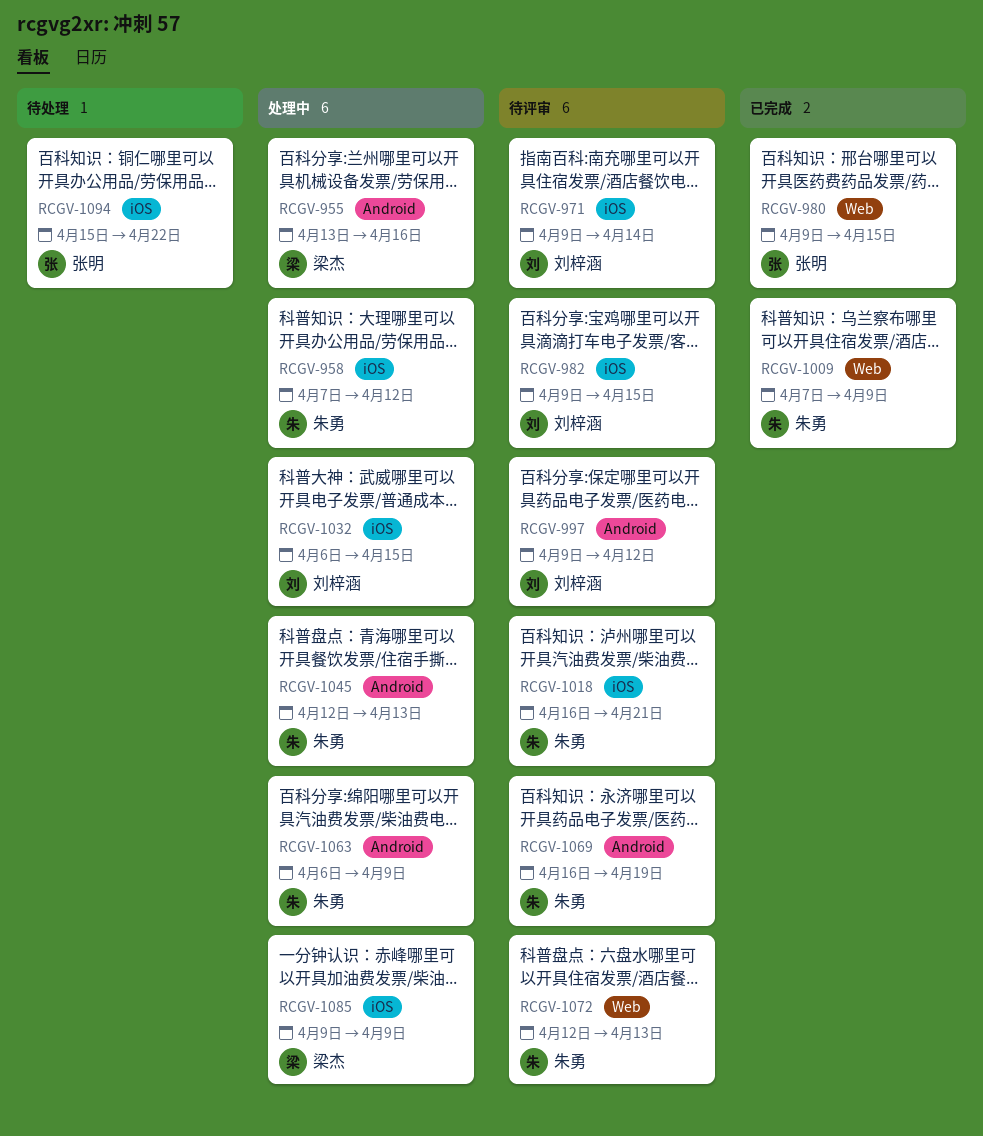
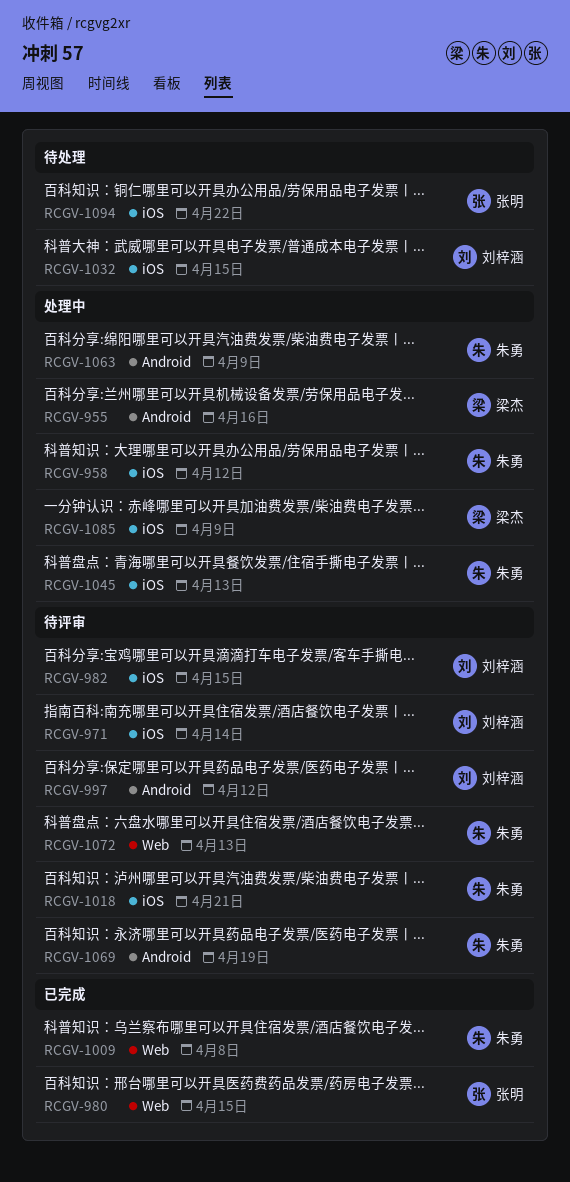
RCGV-1009, due: Apr 9 -> Apr 8
RCGV-1032, status: 处理中 -> 待处理
RCGV-1045, label: Android -> iOS

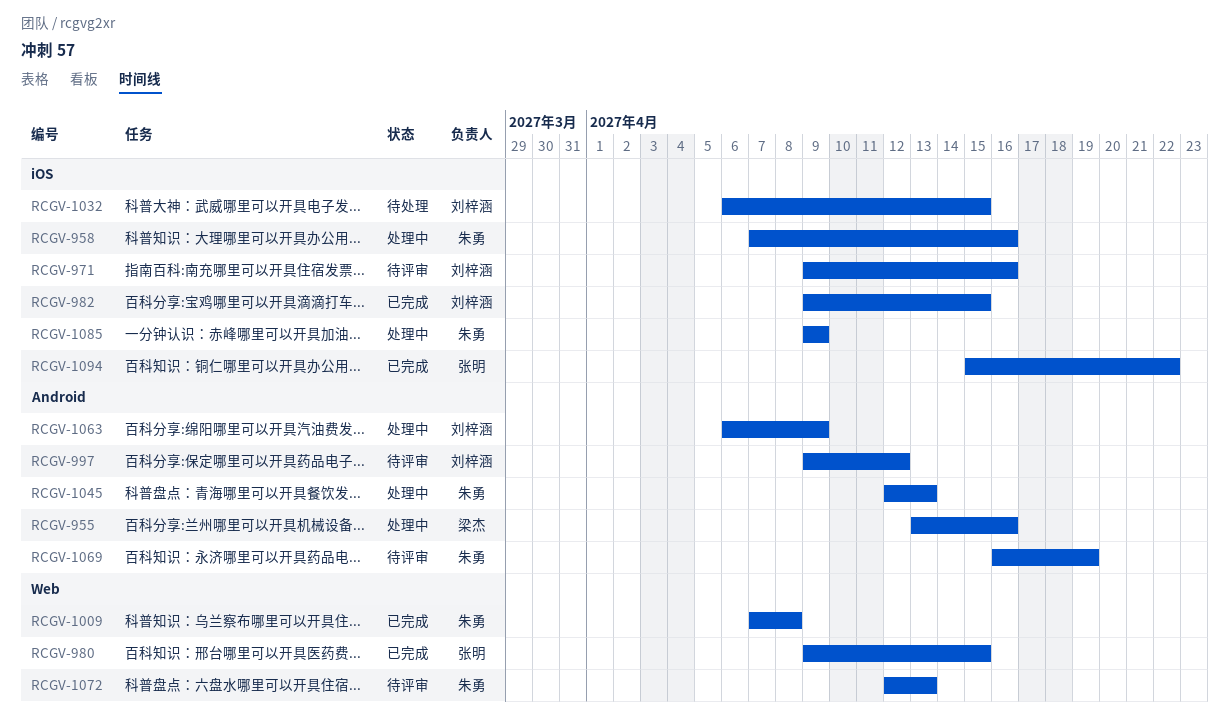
RCGV-958, due: Apr 12 -> Apr 16
RCGV-971, due: Apr 14 -> Apr 16
RCGV-982, status: 待评审 -> 已完成
RCGV-1018: present -> none
RCGV-1045, label: iOS -> Android
RCGV-1063, owner: 朱勇 -> 刘梓涵
RCGV-1085, owner: 梁杰 -> 朱勇
RCGV-1094, status: 待处理 -> 已完成

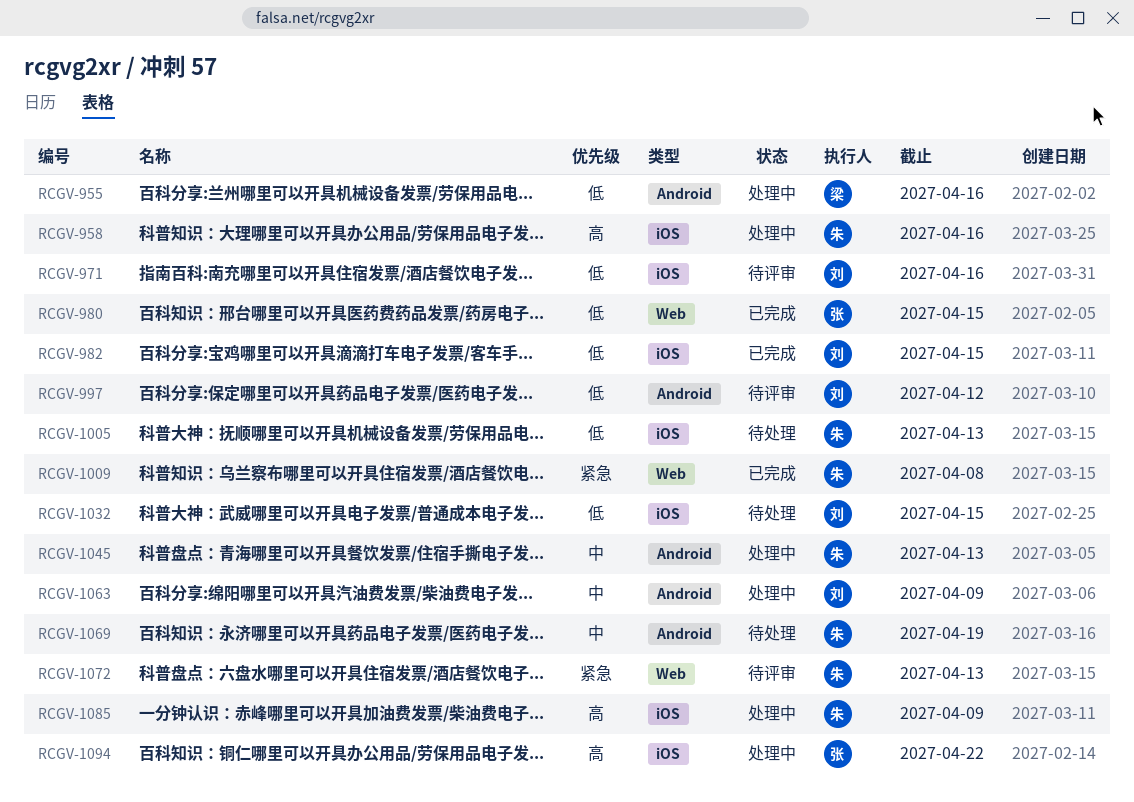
RCGV-1005: none -> present
RCGV-1069, status: 待评审 -> 待处理
RCGV-1094, status: 已完成 -> 处理中

